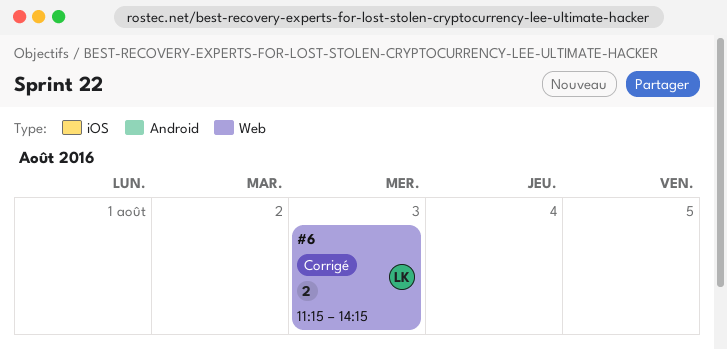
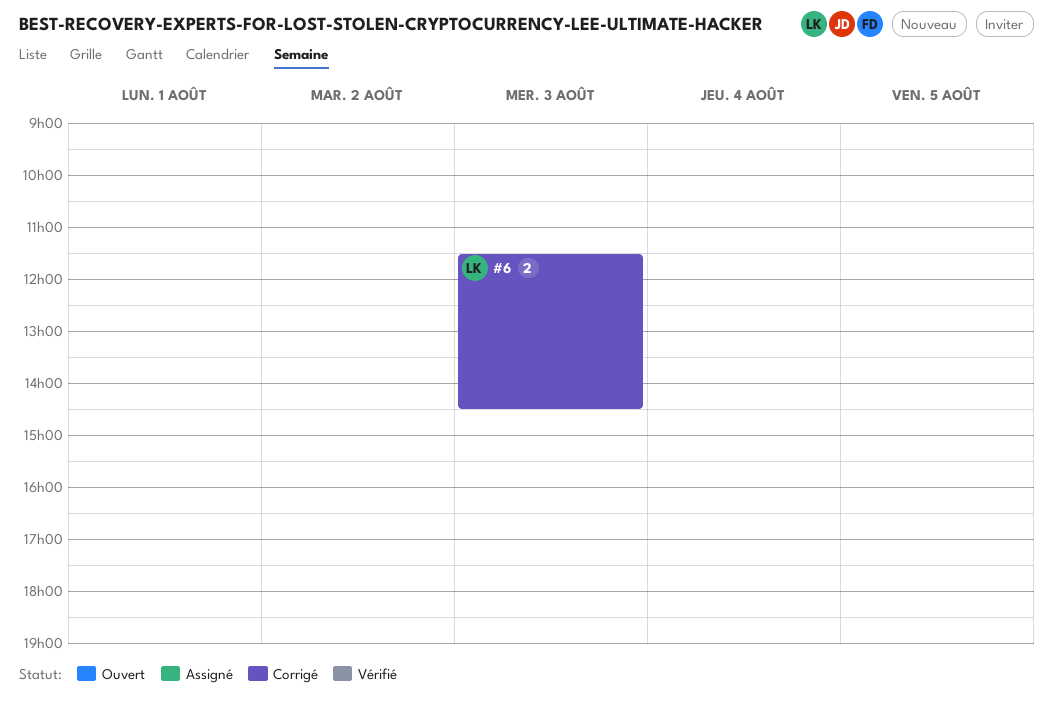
#6, begins: 11:15 -> 11:30
#6, ends: 14:15 -> 14:30

